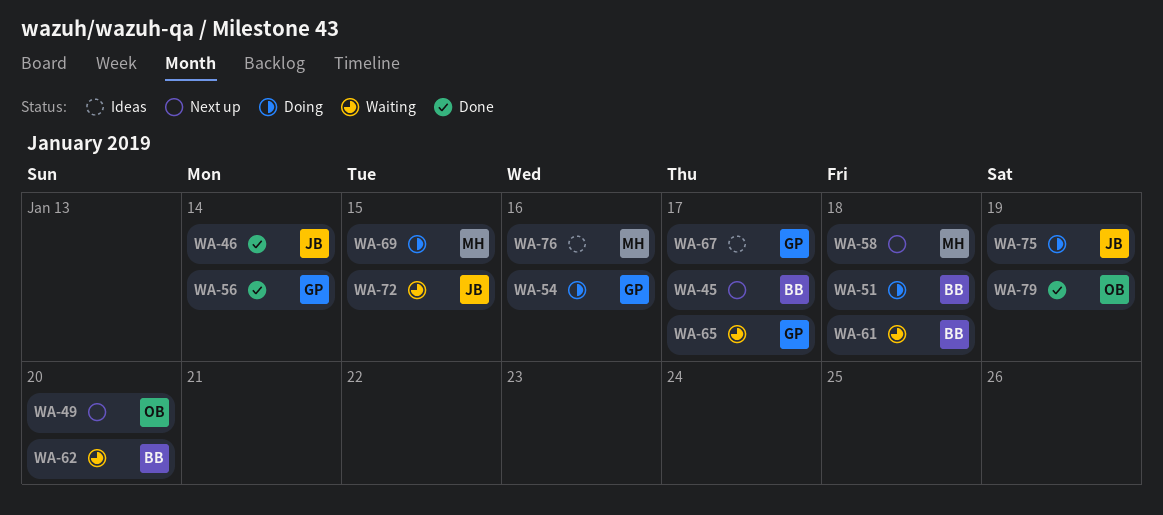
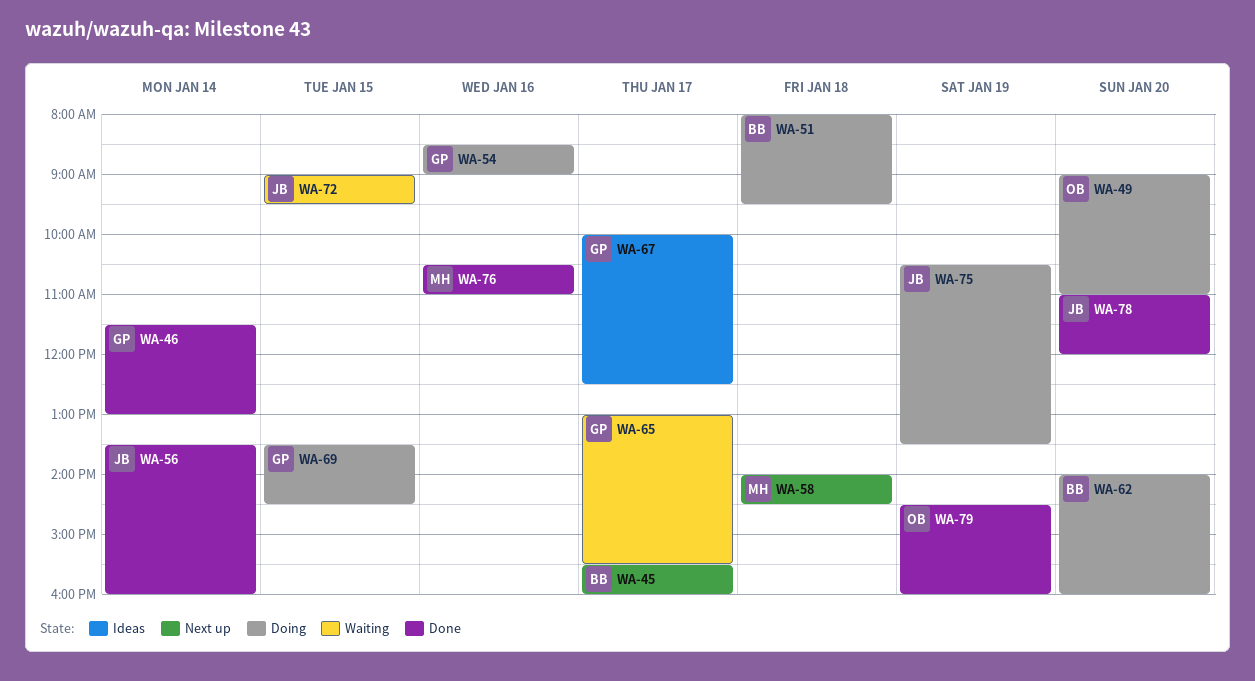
WA-46, owner: JB -> GP
WA-49, status: Next up -> Doing
WA-56, owner: GP -> JB
WA-61: present -> none
WA-62, status: Waiting -> Doing
WA-69, owner: MH -> GP
WA-76, status: Ideas -> Done
WA-78: none -> present

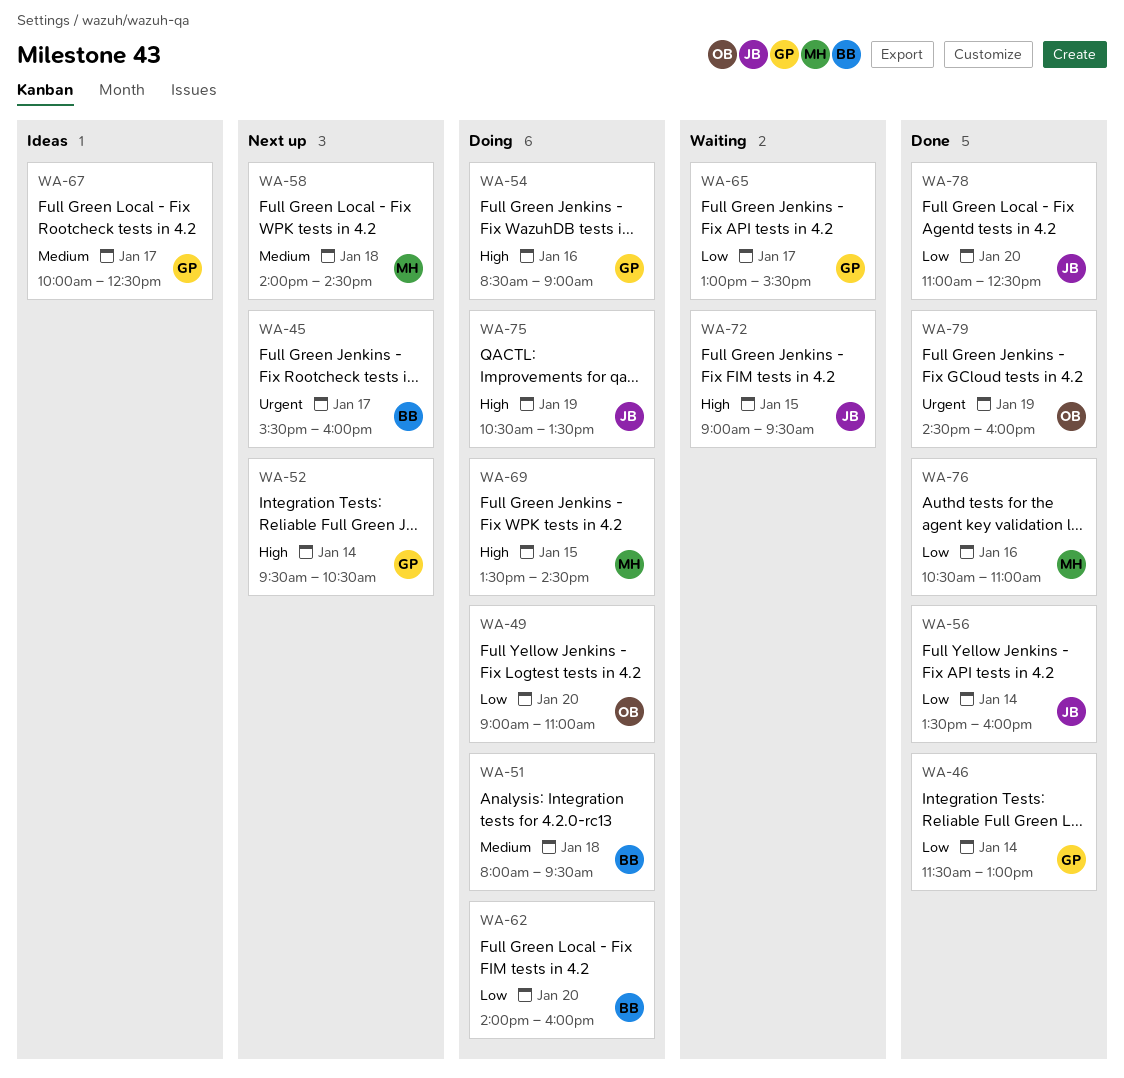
WA-52: none -> present
WA-69, owner: GP -> MH
WA-78, ends: 12:00 -> 12:30

